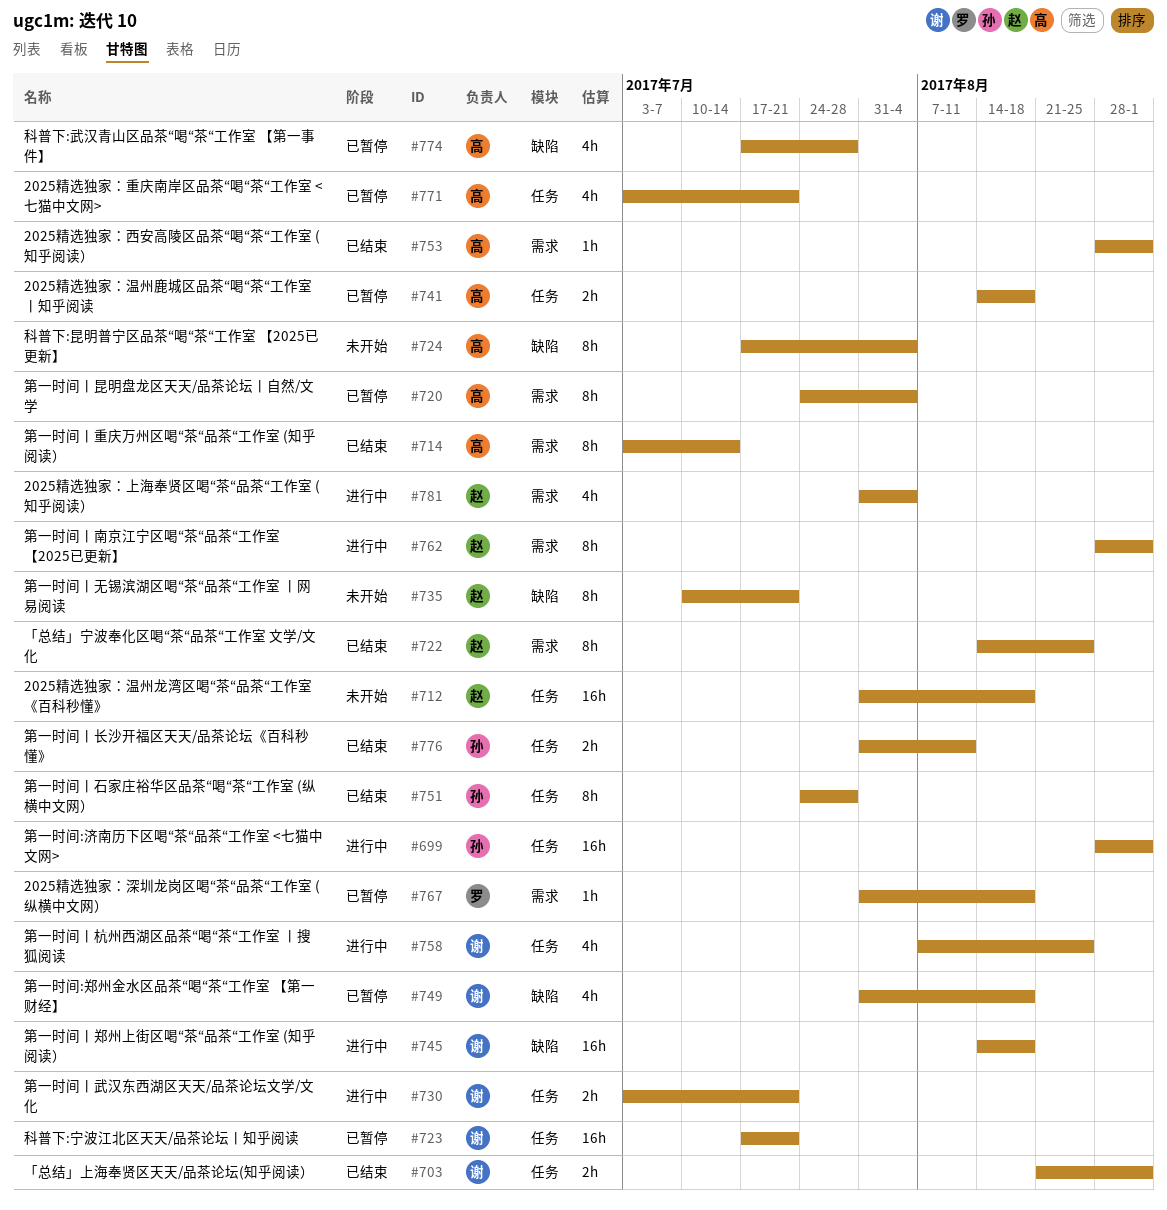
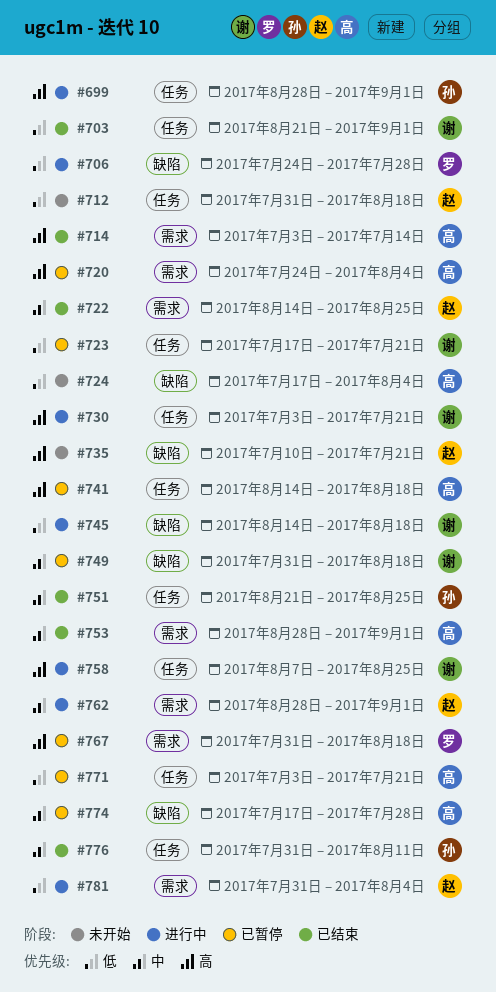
#706: none -> present
#751, start: Jul 24 -> Aug 21
#751, due: Jul 28 -> Aug 25

